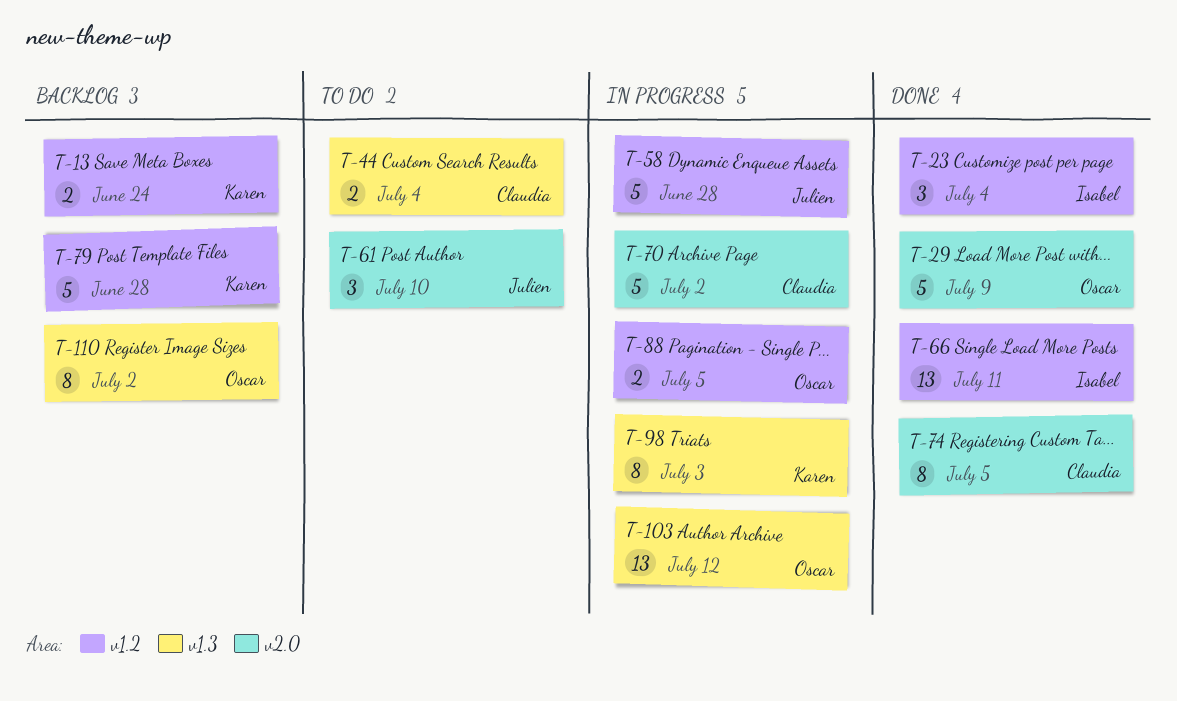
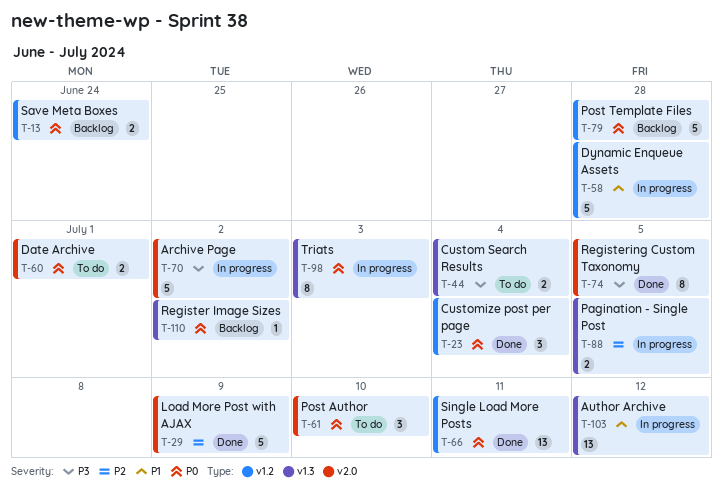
T-60: none -> present
T-88, label: v1.2 -> v1.3
T-110, estimate: 8 -> 1

